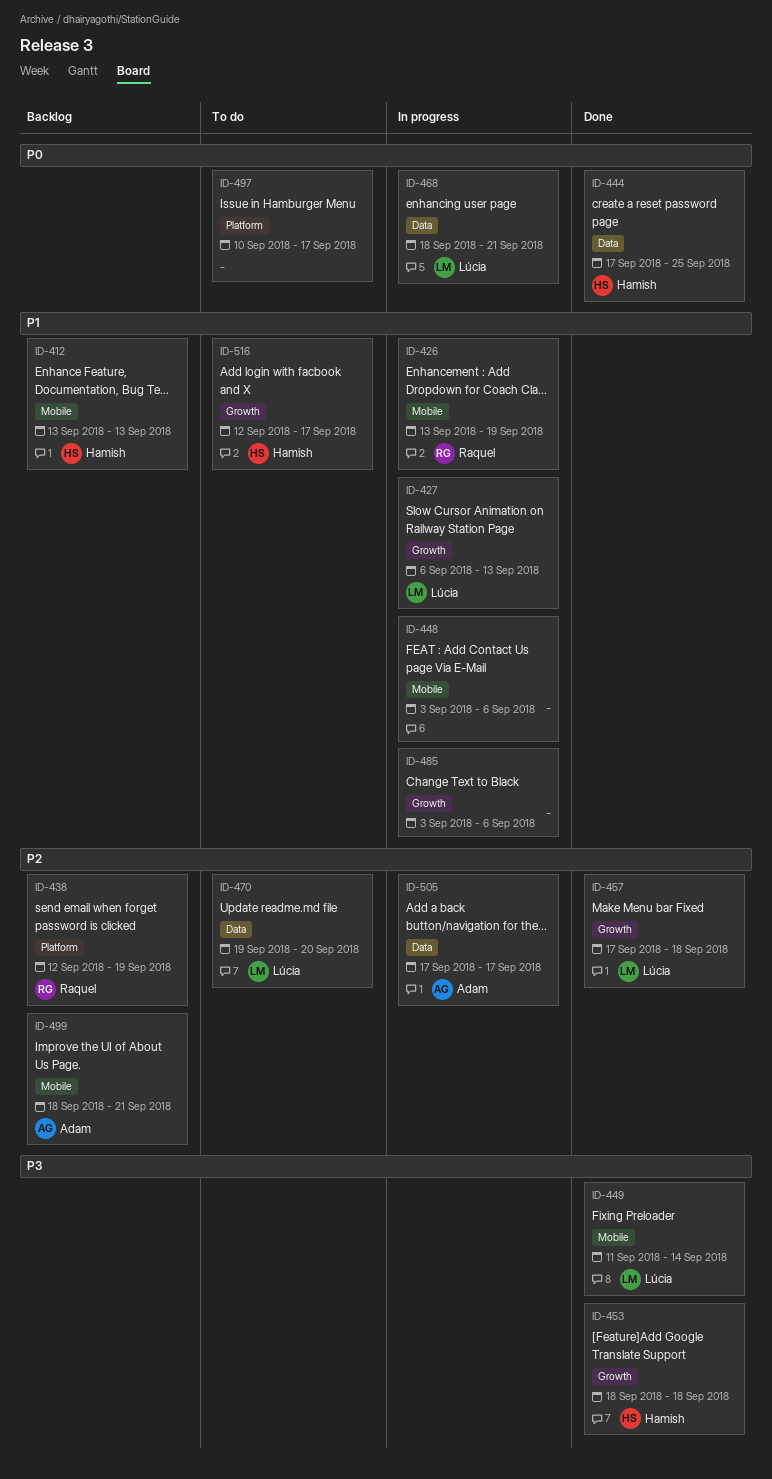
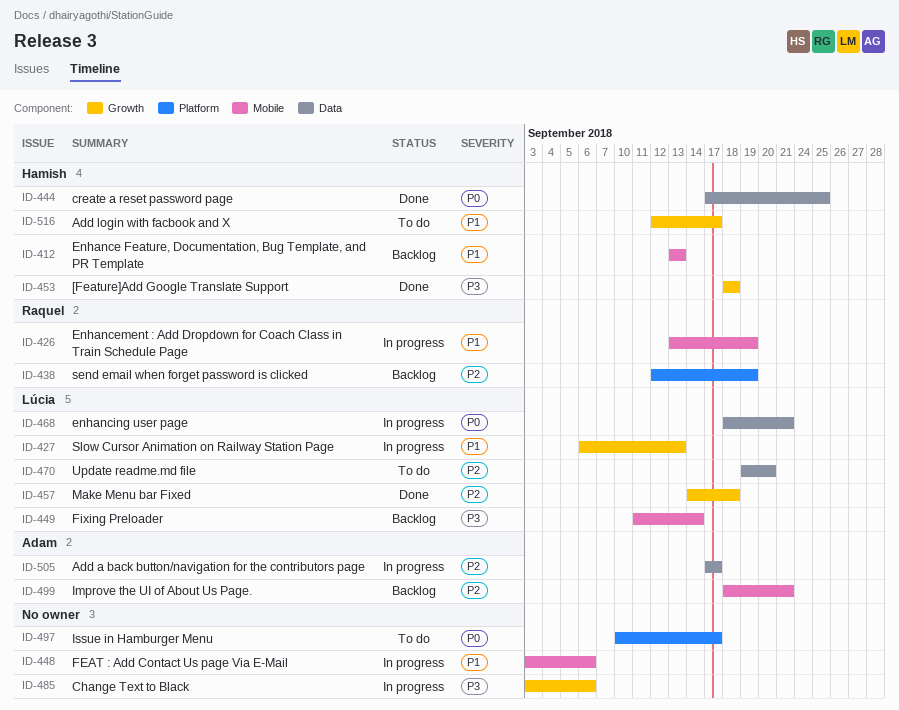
ID-449, status: Done -> Backlog
ID-457, start: Sep 17 -> Sep 14
ID-485, priority: P1 -> P3

